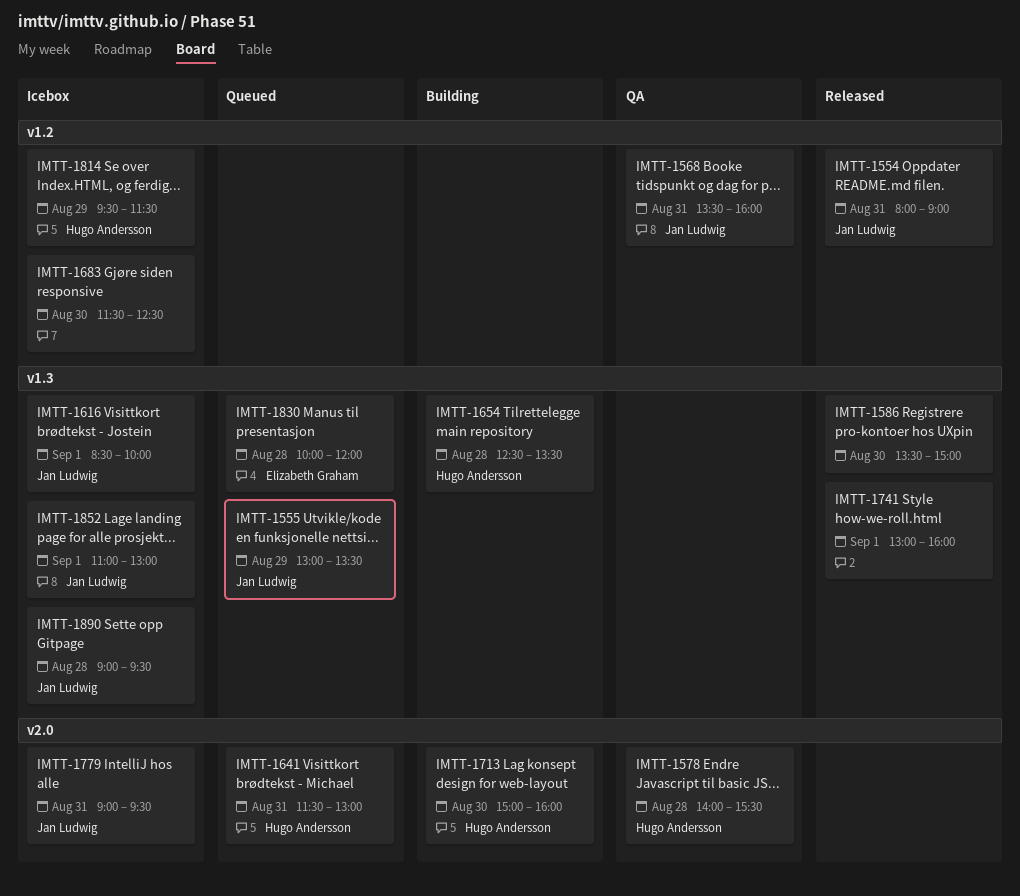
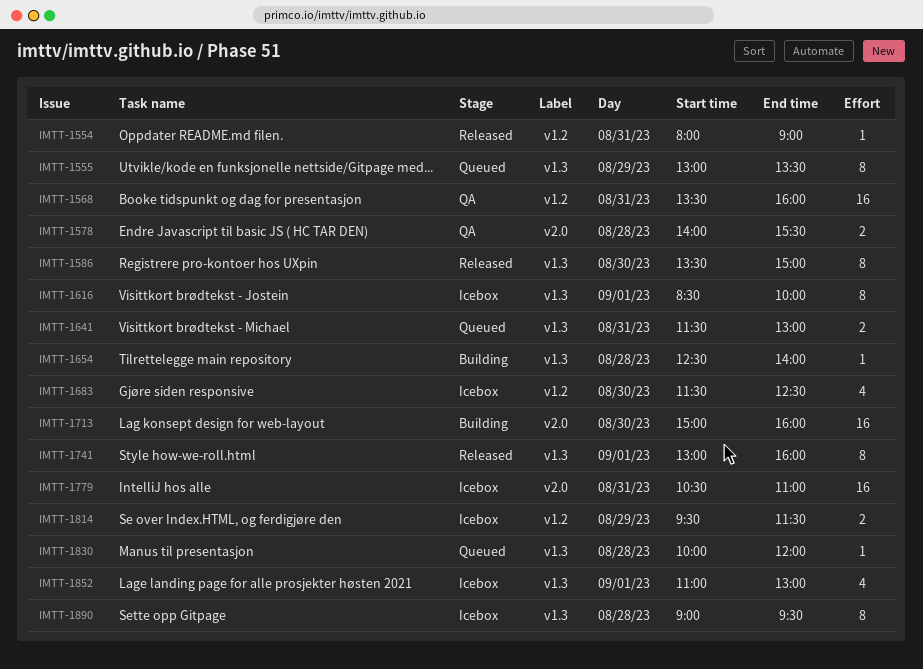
IMTT-1641, label: v2.0 -> v1.3
IMTT-1654, ends: 13:30 -> 14:00
IMTT-1779, begins: 09:00 -> 10:30
IMTT-1779, ends: 09:30 -> 11:00

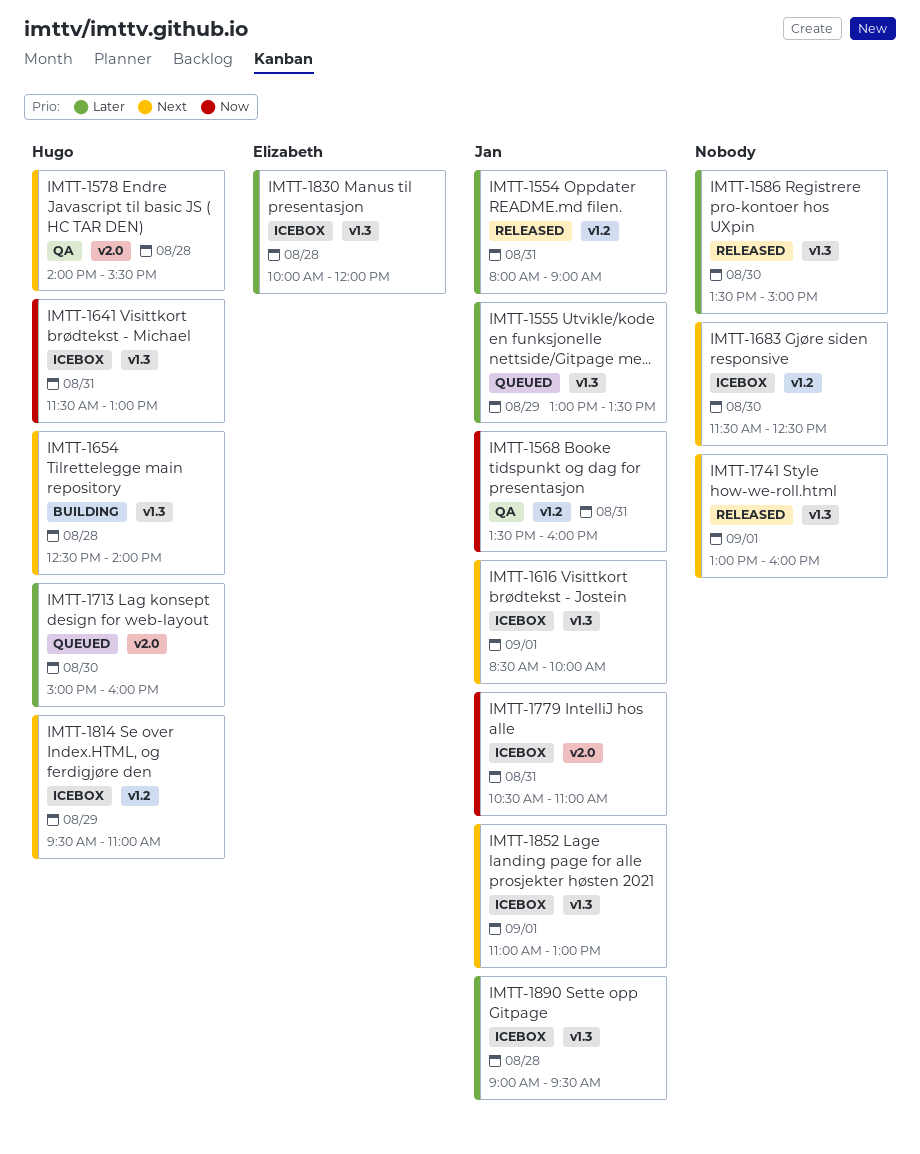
IMTT-1641, status: Queued -> Icebox
IMTT-1713, status: Building -> Queued
IMTT-1814, ends: 11:30 -> 11:00
IMTT-1830, status: Queued -> Icebox

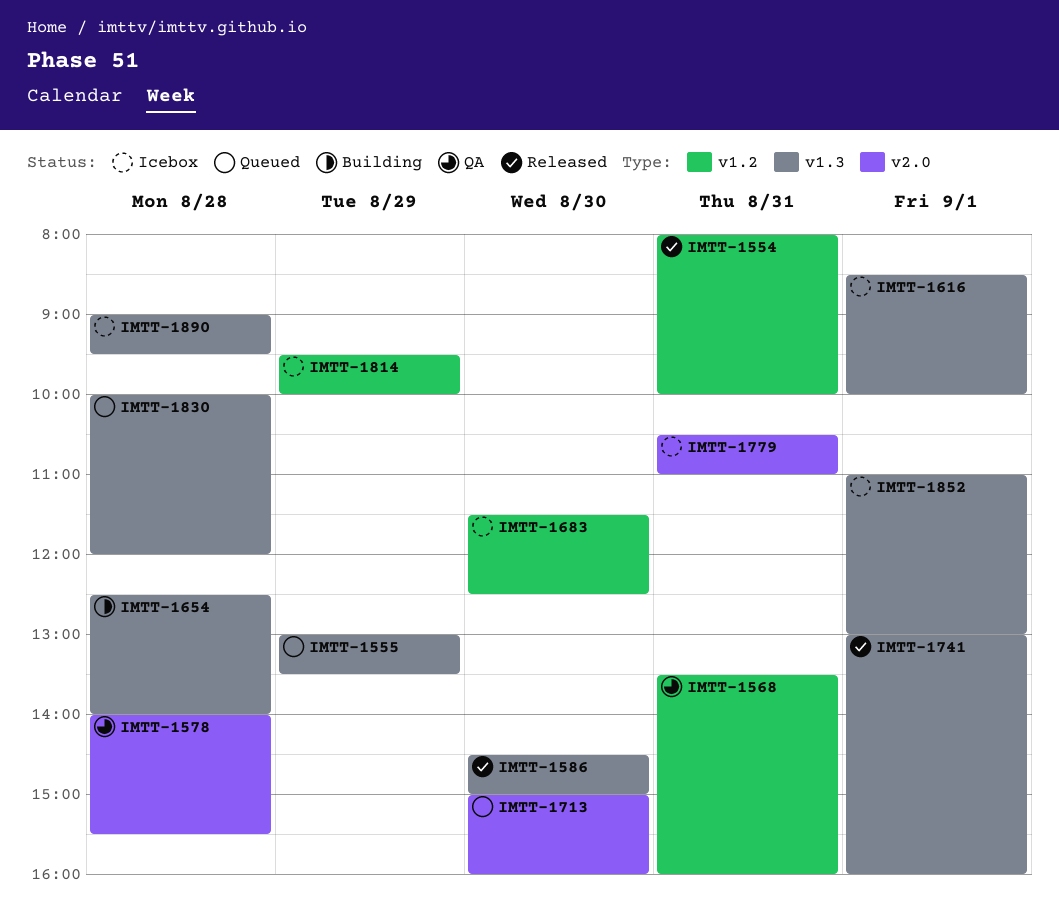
IMTT-1554, ends: 09:00 -> 10:00
IMTT-1586, begins: 13:30 -> 14:30
IMTT-1641: present -> none
IMTT-1814, ends: 11:00 -> 10:00
IMTT-1830, status: Icebox -> Queued

